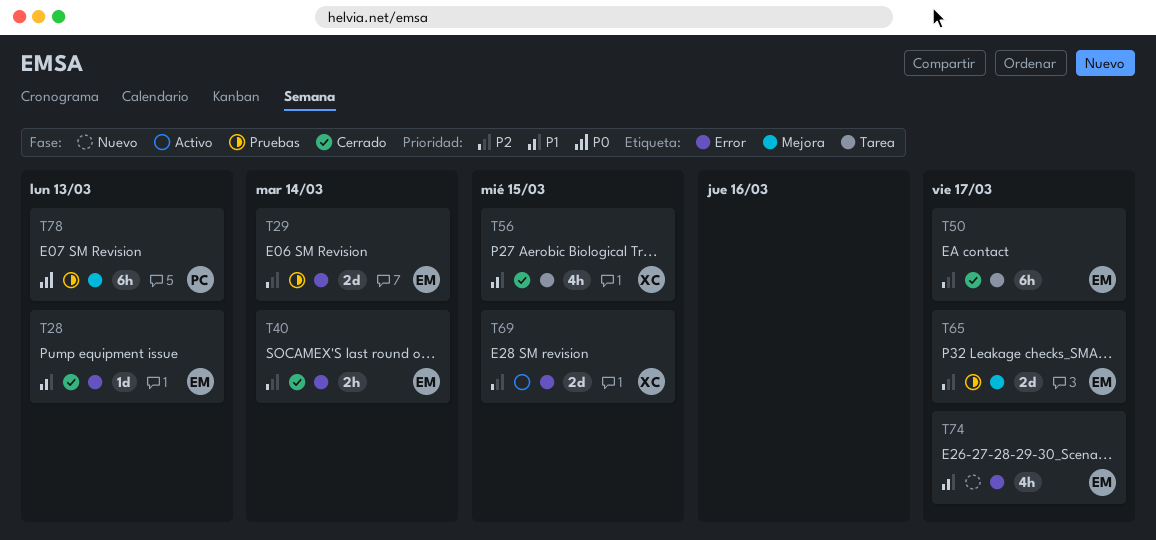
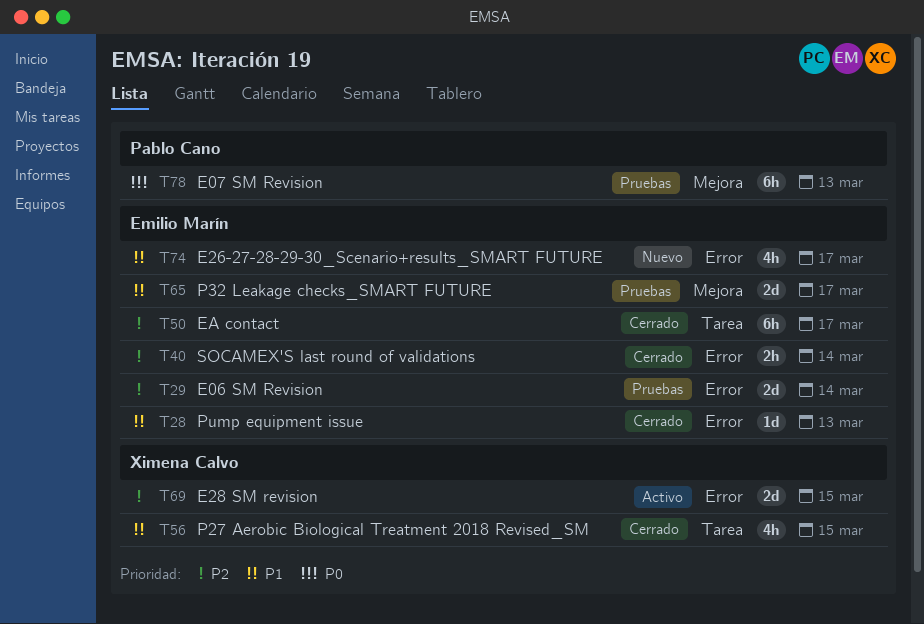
T65, priority: P2 -> P1

